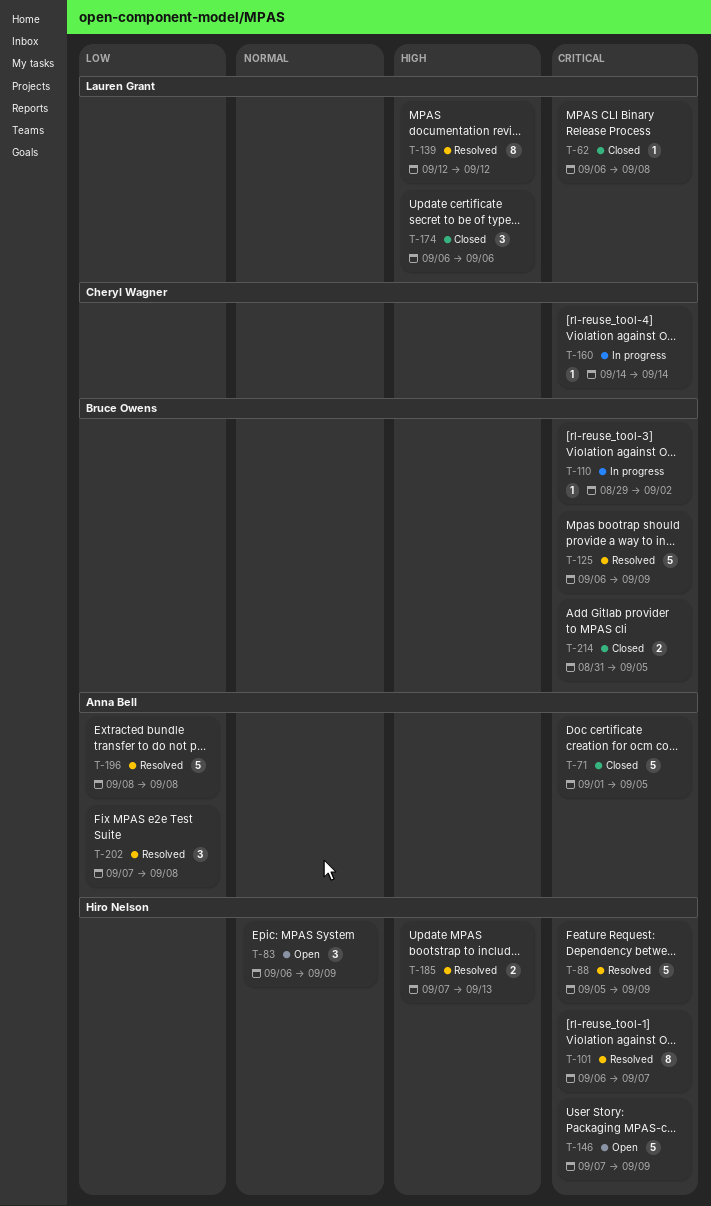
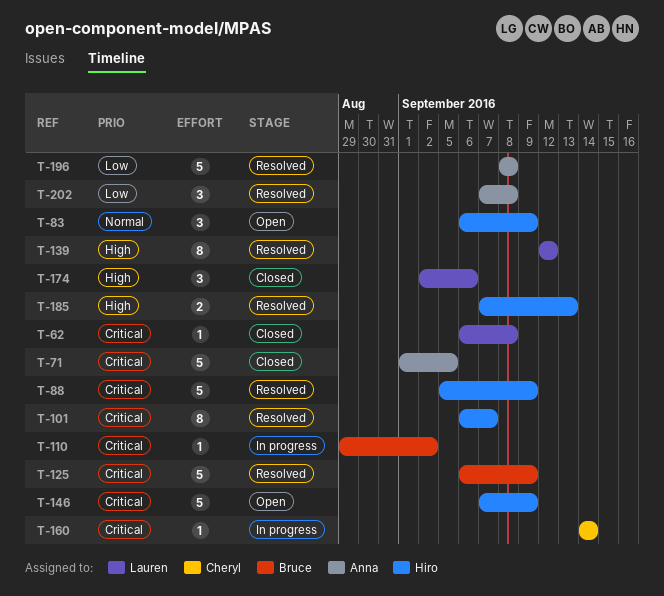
T-174, start: Sep 6 -> Sep 2
T-214: present -> none

